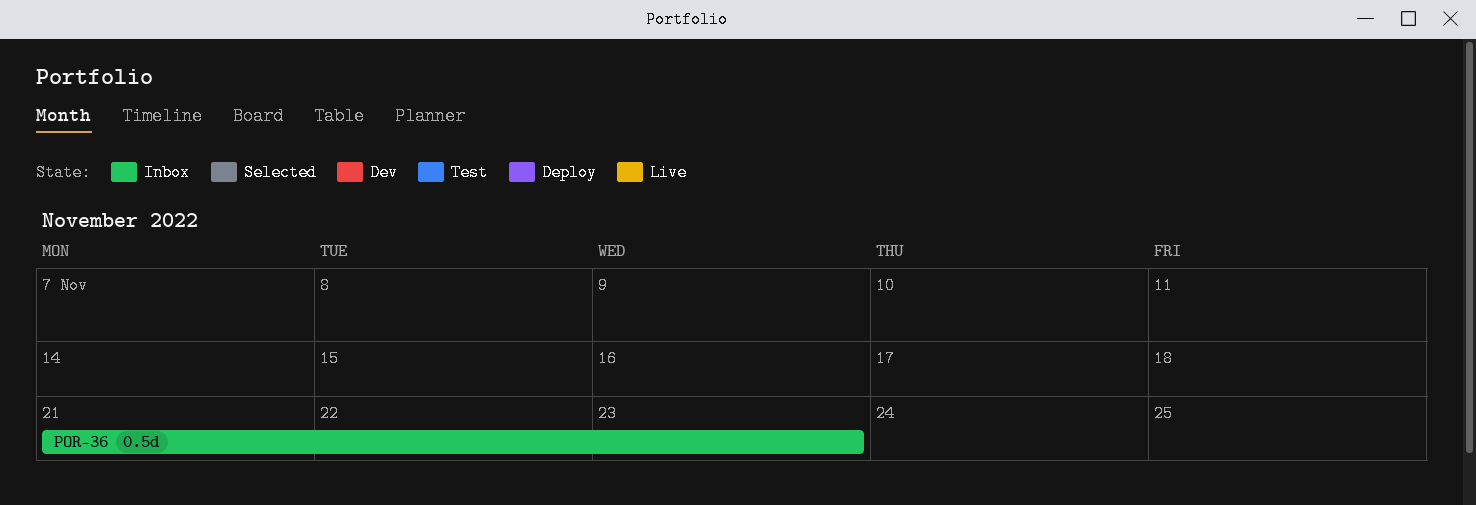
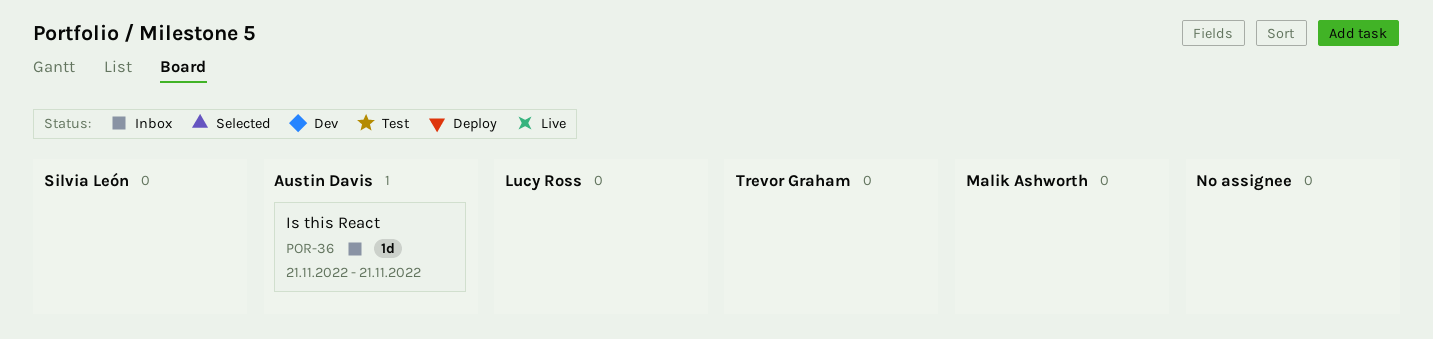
POR-36, estimate: 0.5d -> 1d
POR-36, due: Nov 23 -> Nov 21

